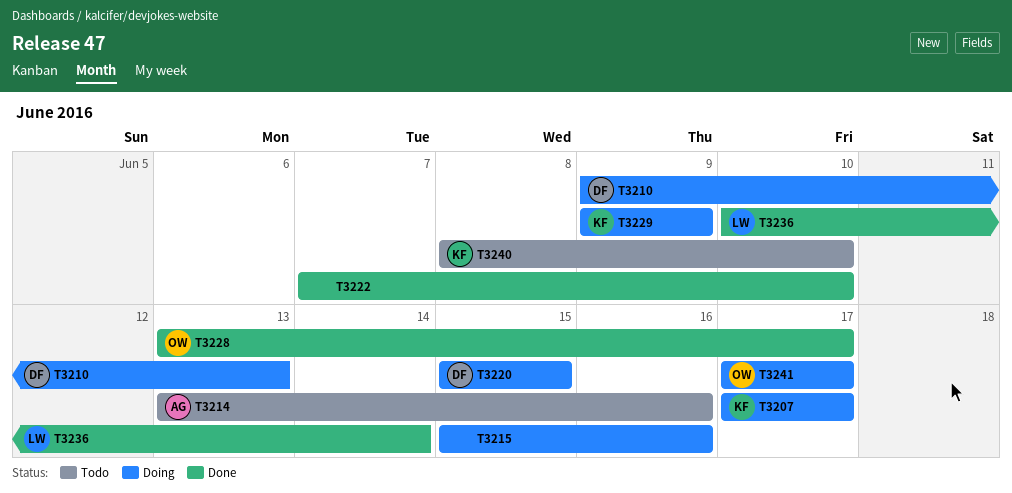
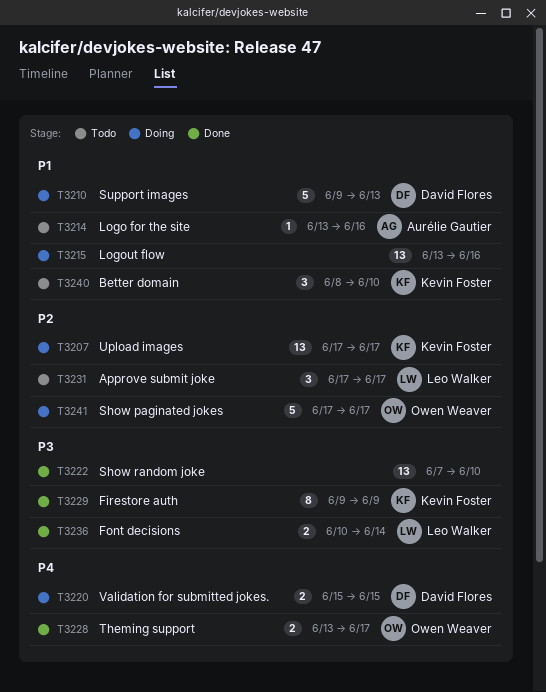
T3215, start: Jun 15 -> Jun 13
T3229, status: Doing -> Done
T3231: none -> present

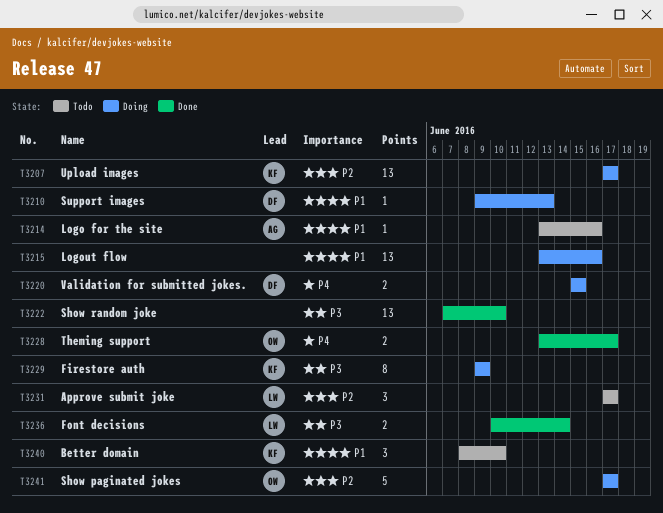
T3210, estimate: 5 -> 1
T3229, status: Done -> Doing

